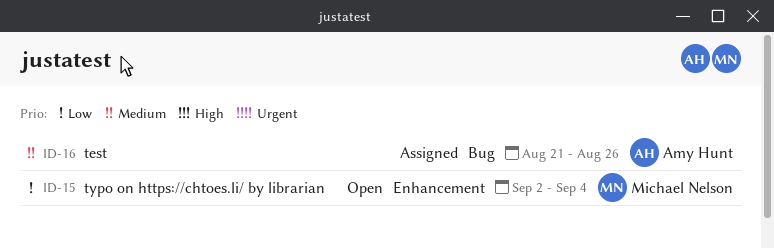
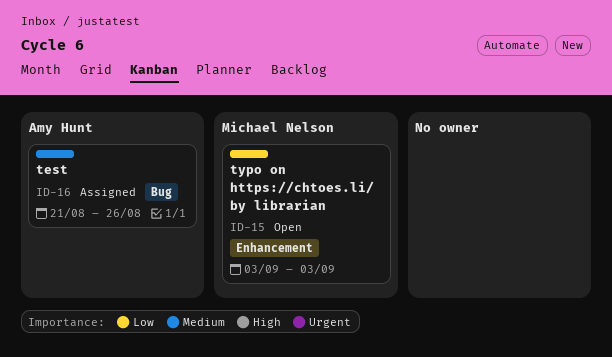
ID-15, start: Sep 2 -> Sep 3
ID-15, due: Sep 4 -> Sep 3

